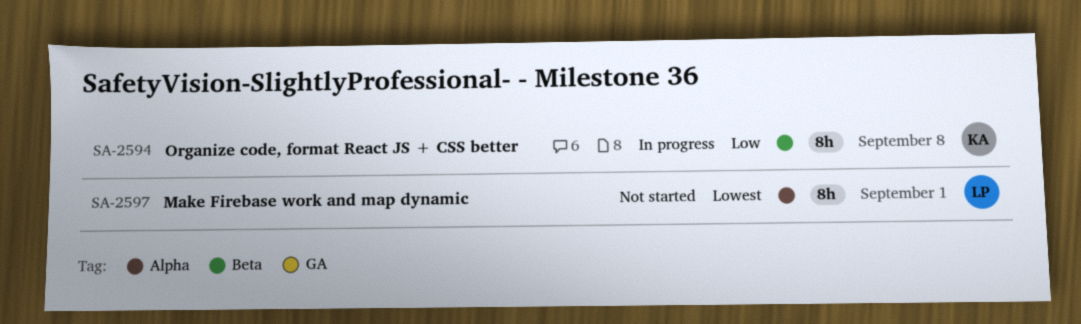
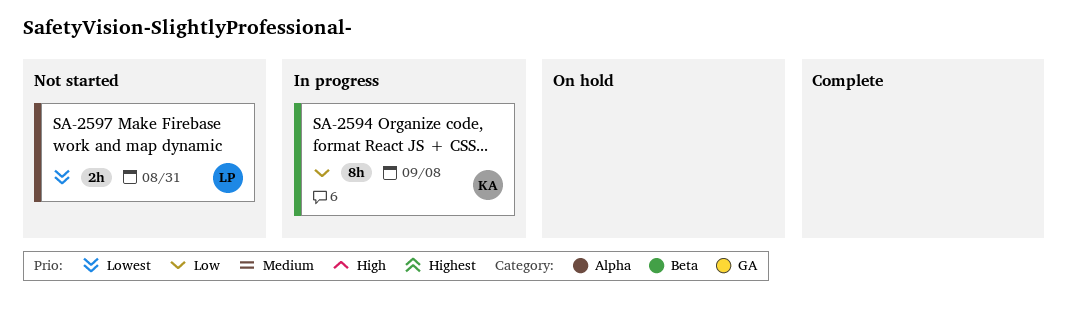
SA-2597, estimate: 8h -> 2h
SA-2597, due: Sep 1 -> Aug 31

